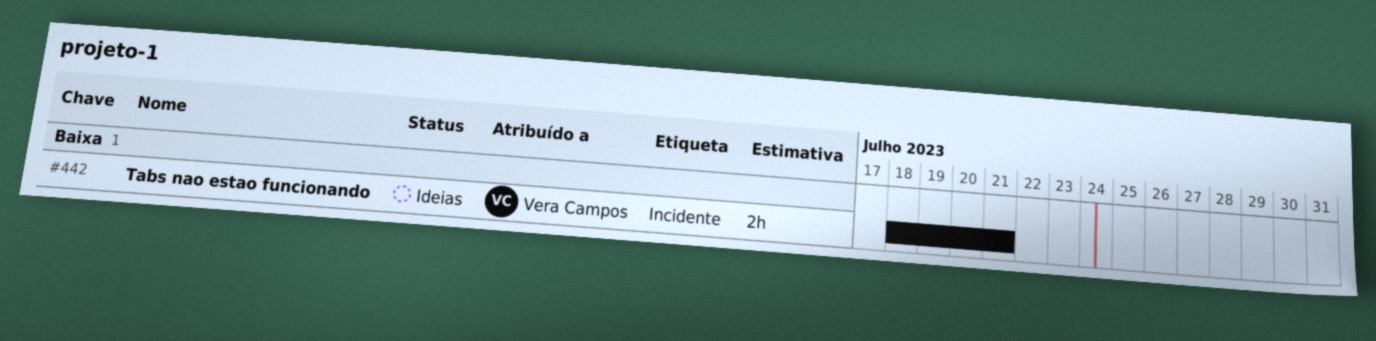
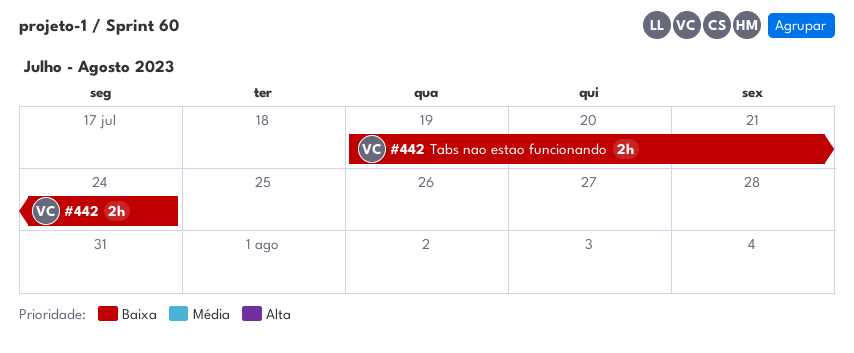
#442, start: Jul 18 -> Jul 19
#442, due: Jul 21 -> Jul 24

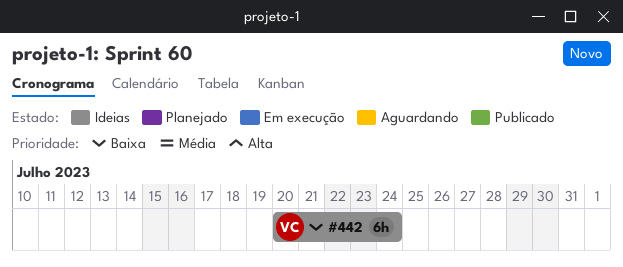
#442, estimate: 2h -> 6h
#442, start: Jul 19 -> Jul 20

